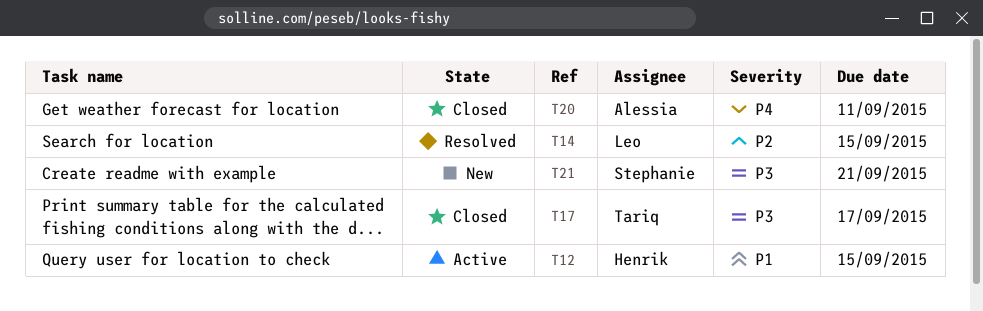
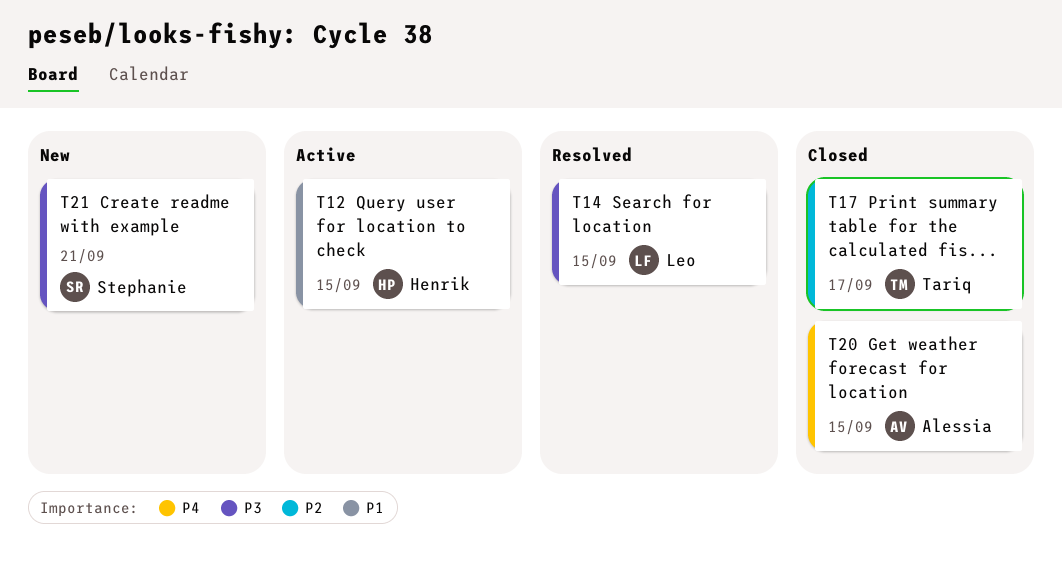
T14, priority: P2 -> P3
T17, priority: P3 -> P2
T20, due: Sep 11 -> Sep 15

